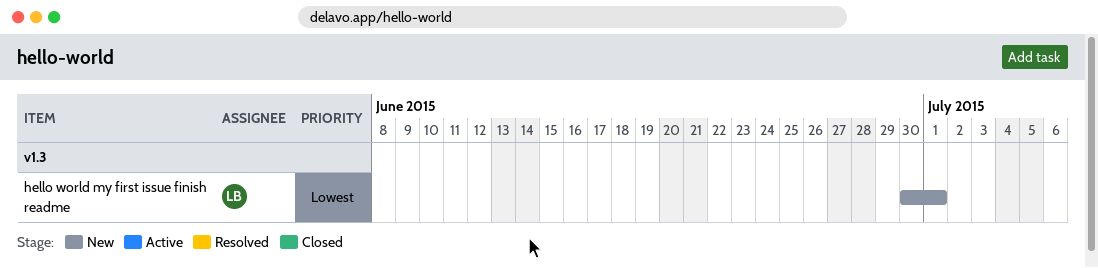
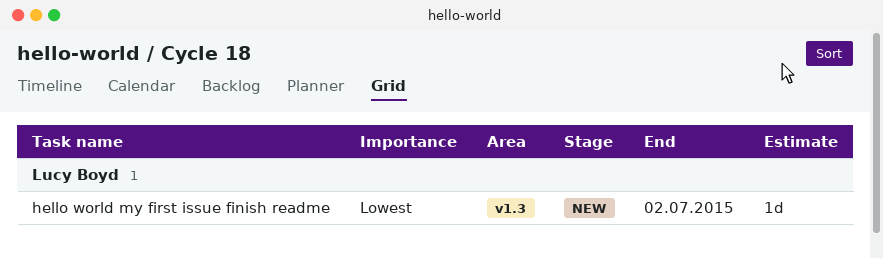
hello world my first issue finish readme, due: Jul 1 -> Jul 2

